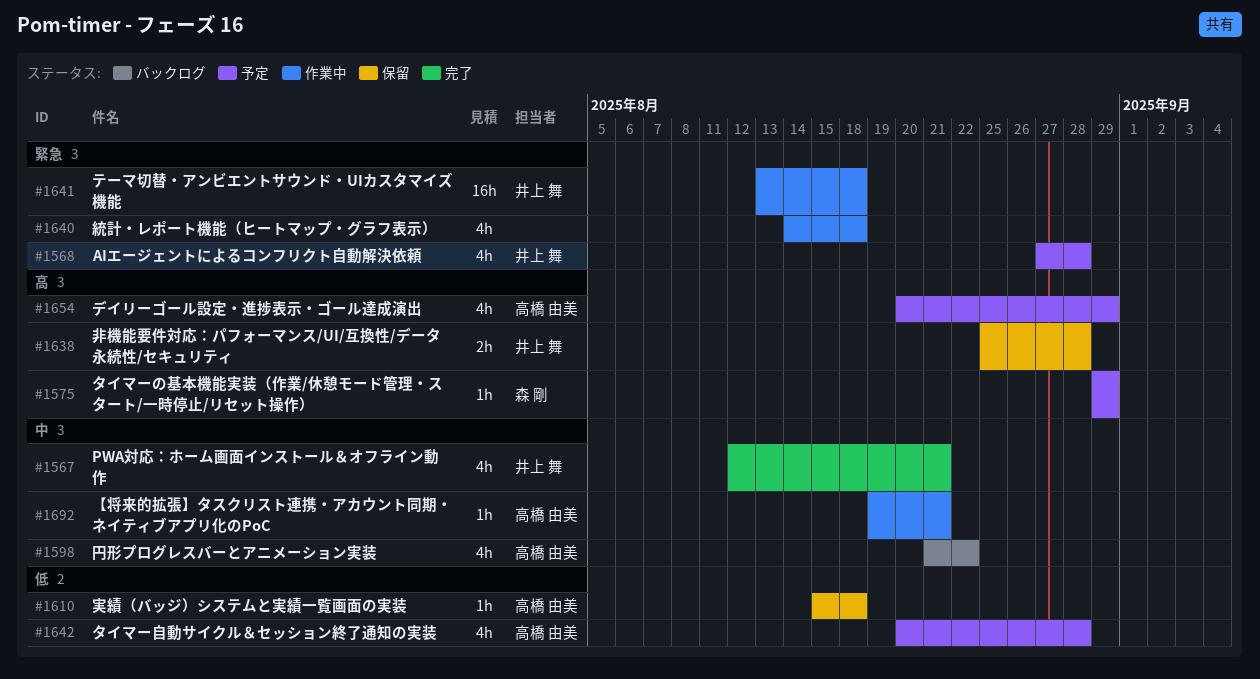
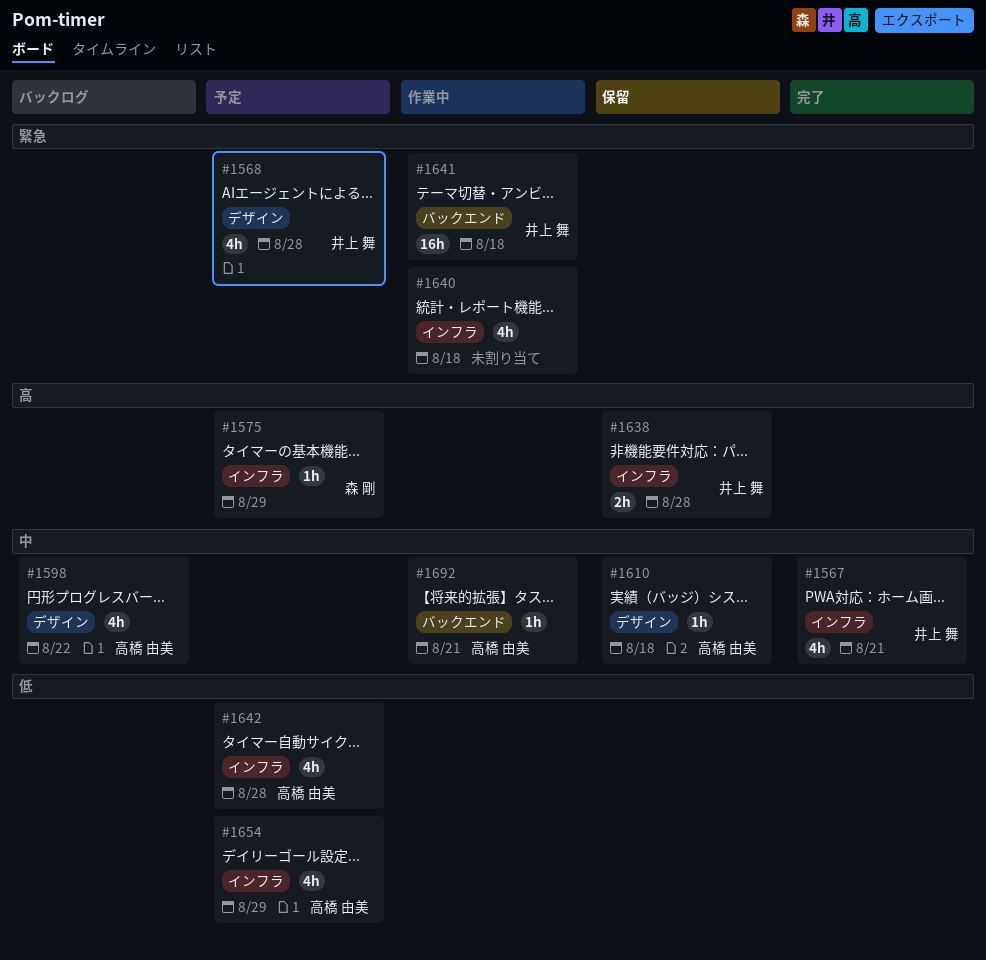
#1610, priority: 低 -> 中
#1654, priority: 高 -> 低

